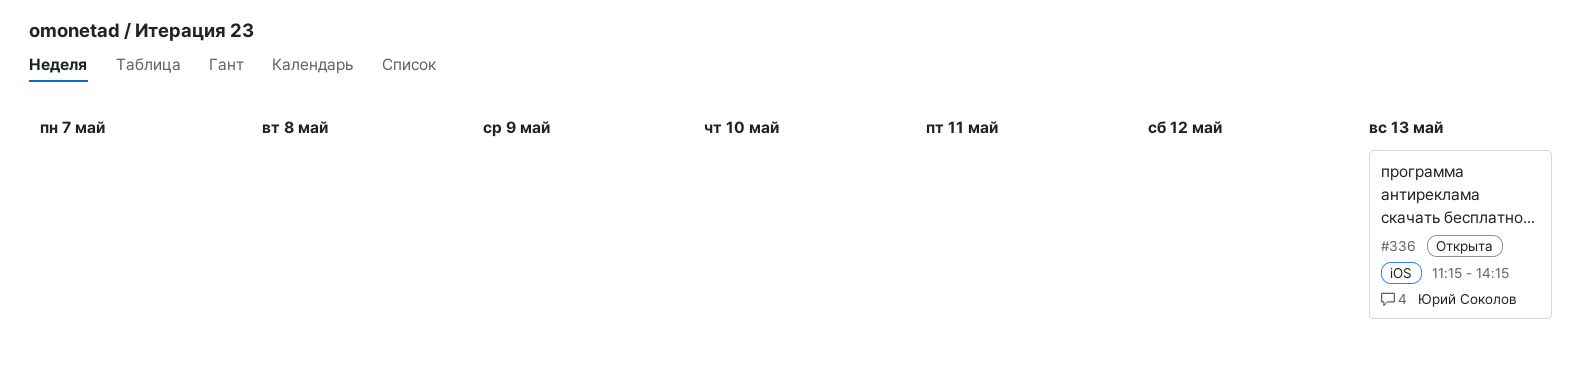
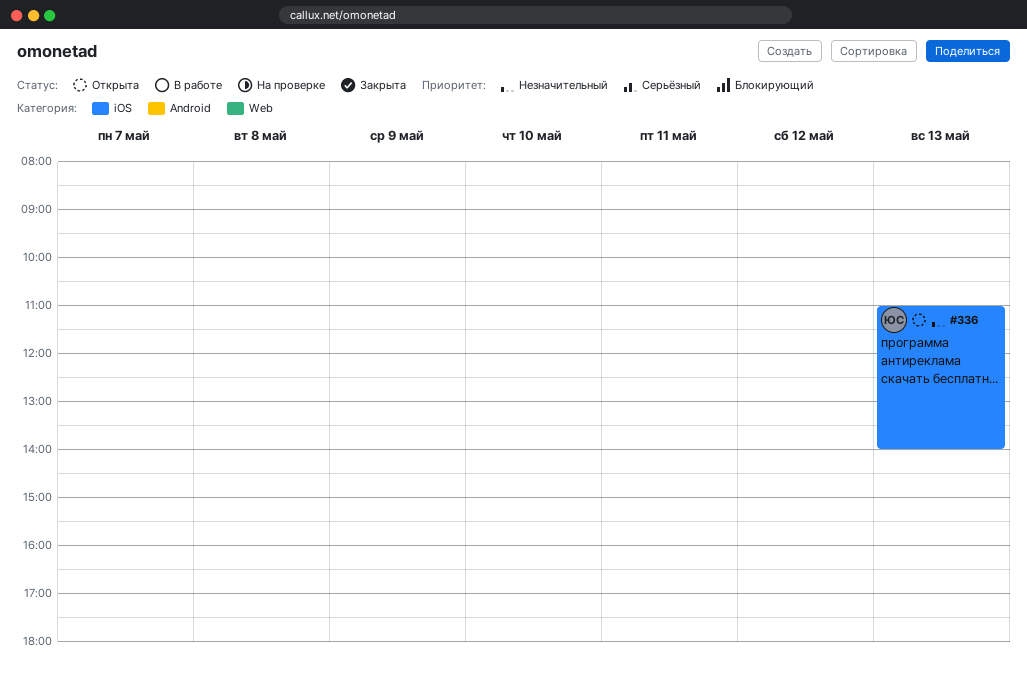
#336, begins: 11:15 -> 11:00
#336, ends: 14:15 -> 14:00

